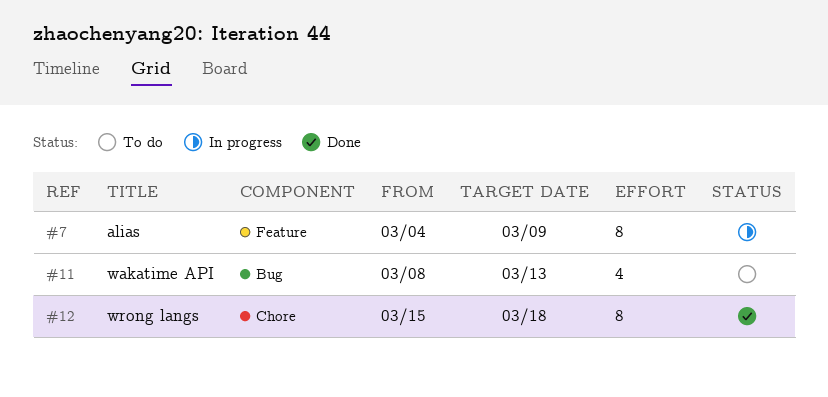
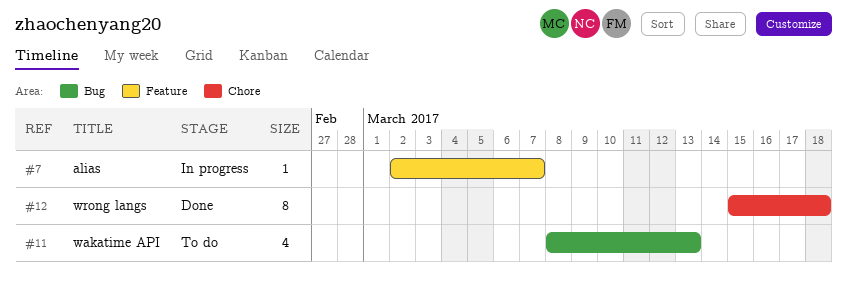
#7, estimate: 8 -> 1
#7, start: Mar 4 -> Mar 2
#7, due: Mar 9 -> Mar 7

